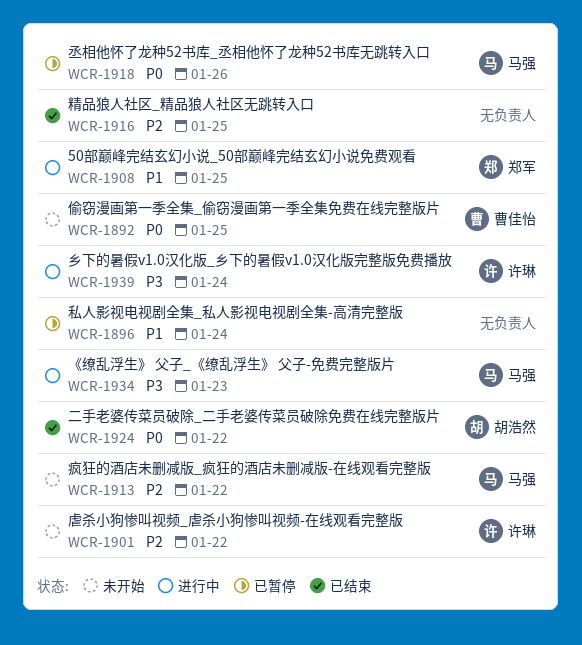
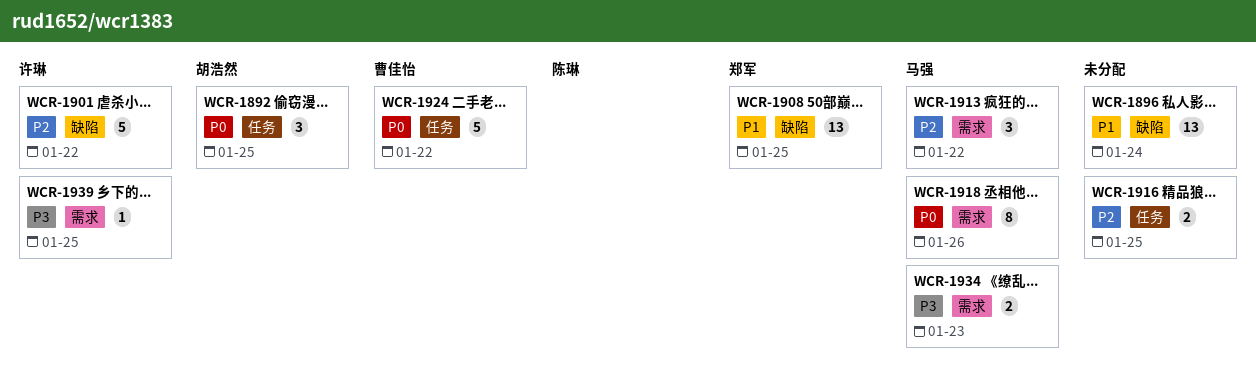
WCR-1892, owner: 曹佳怡 -> 胡浩然
WCR-1924, owner: 胡浩然 -> 曹佳怡
WCR-1939, due: Jan 24 -> Jan 25

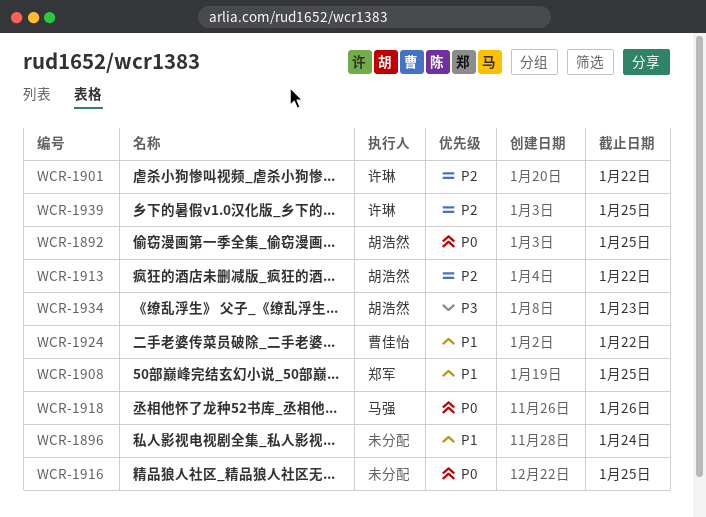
WCR-1913, owner: 马强 -> 胡浩然
WCR-1916, priority: P2 -> P0
WCR-1924, priority: P0 -> P1
WCR-1934, owner: 马强 -> 胡浩然
WCR-1939, priority: P3 -> P2

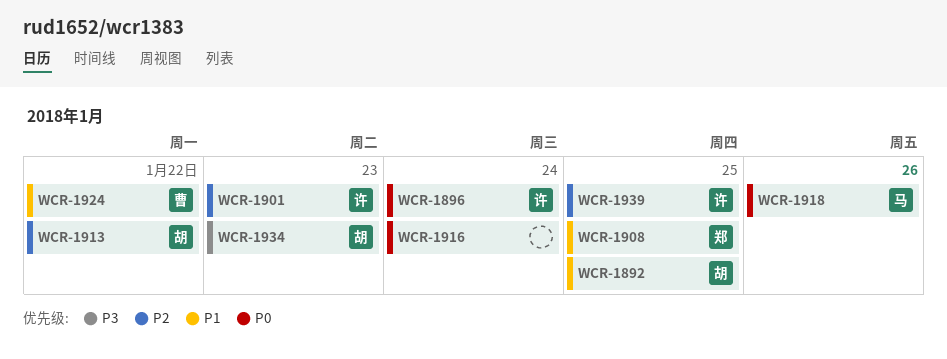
WCR-1892, priority: P0 -> P1
WCR-1896, owner: none -> 许琳
WCR-1896, priority: P1 -> P0
WCR-1901, due: Jan 22 -> Jan 23
WCR-1916, due: Jan 25 -> Jan 24

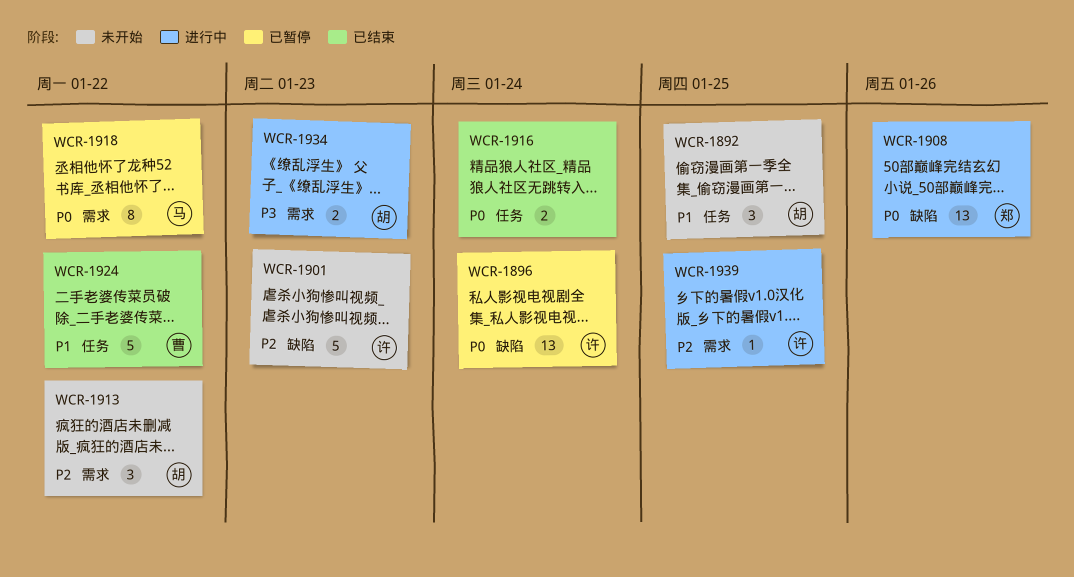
WCR-1908, priority: P1 -> P0
WCR-1908, due: Jan 25 -> Jan 26
WCR-1918, due: Jan 26 -> Jan 22

